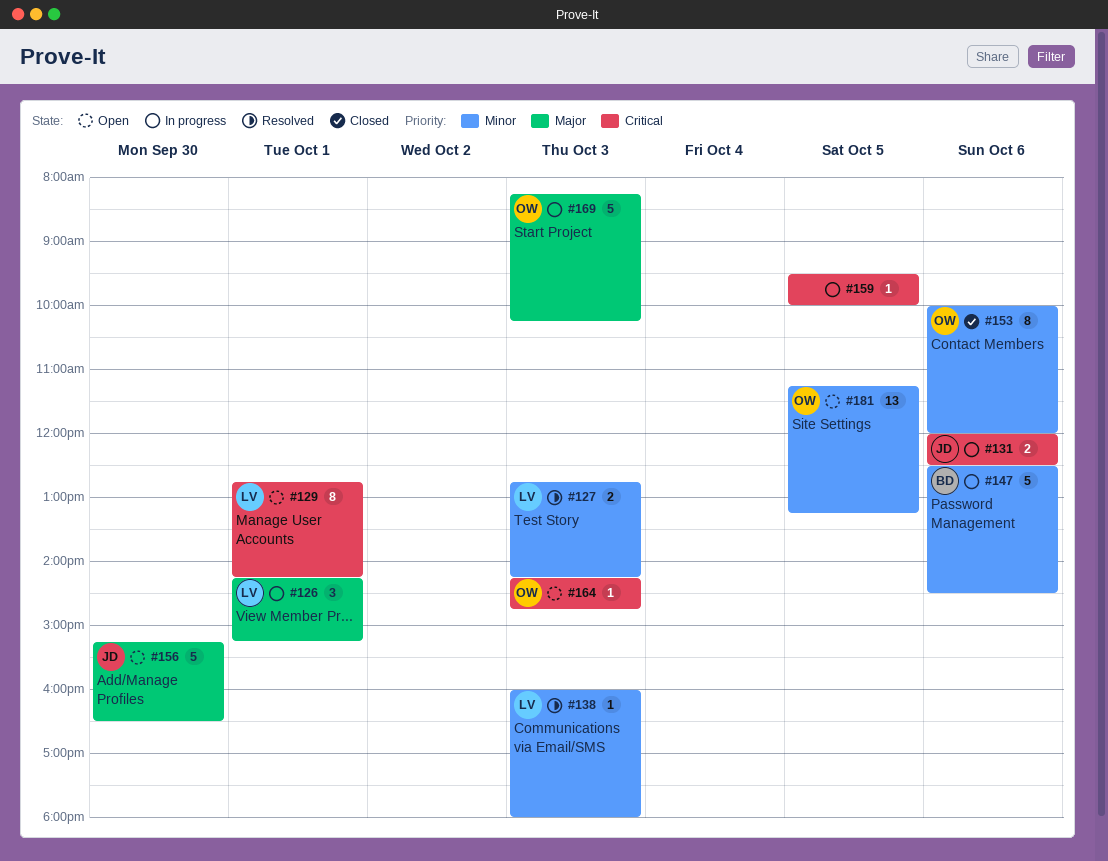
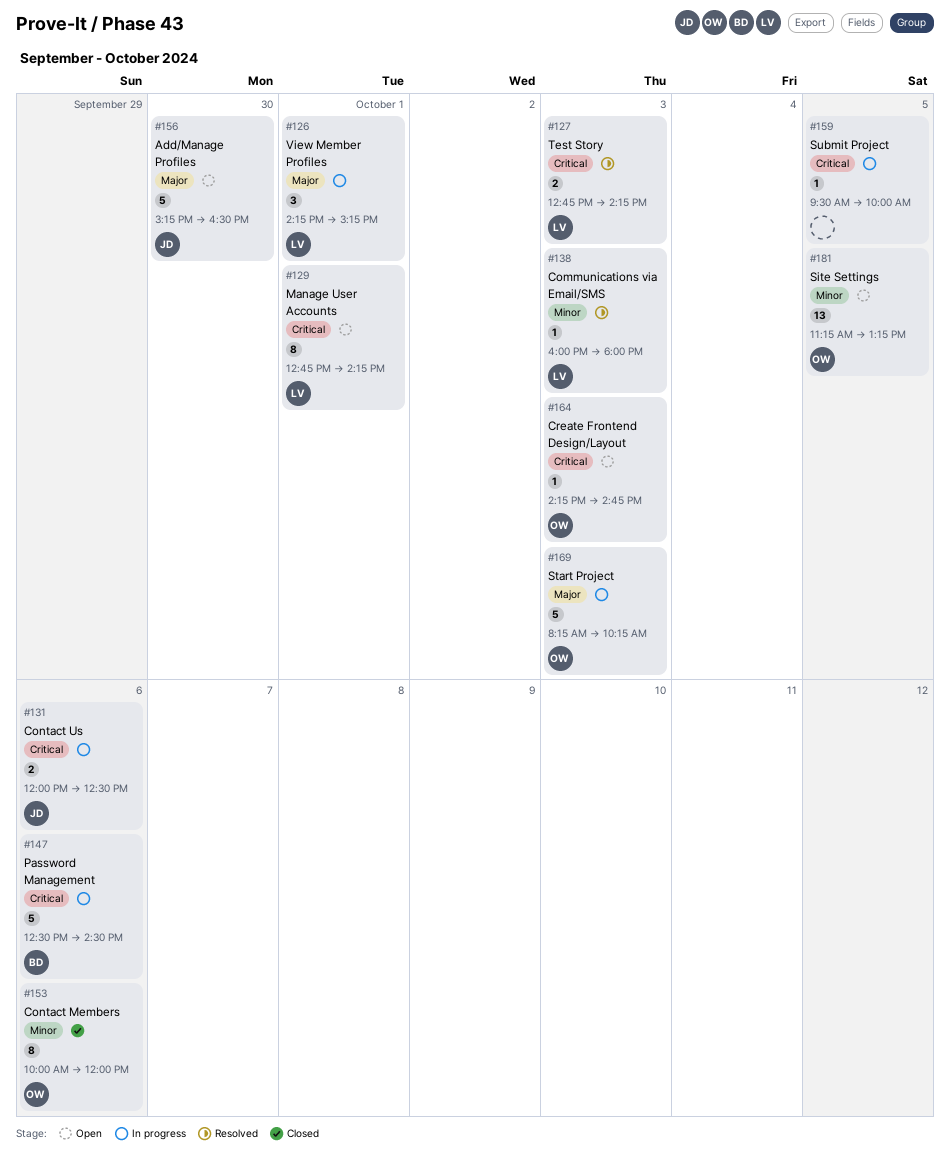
#127, priority: Minor -> Critical
#147, priority: Minor -> Critical

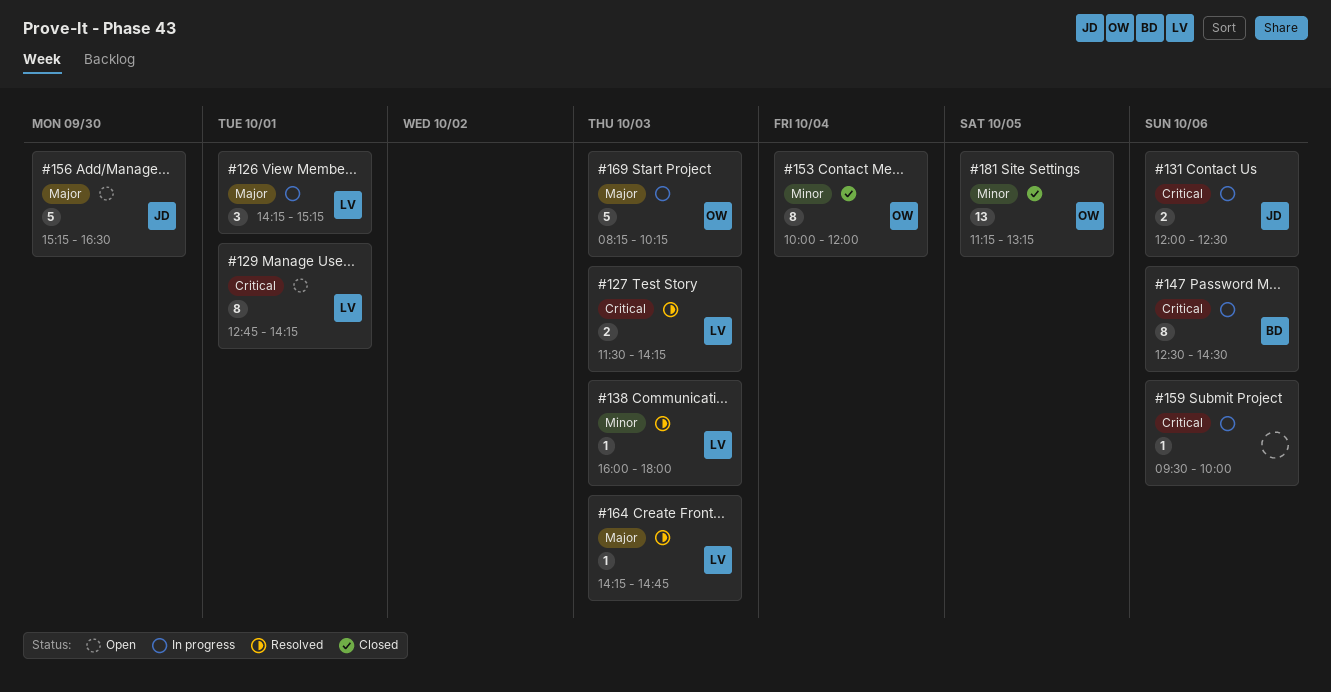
#127, begins: 12:45 -> 11:30
#147, estimate: 5 -> 8
#153, day: Oct 6 -> Oct 4
#159, day: Oct 5 -> Oct 6
#164, status: Open -> Resolved
#164, owner: OW -> LV
#164, priority: Critical -> Major
#181, status: Open -> Closed

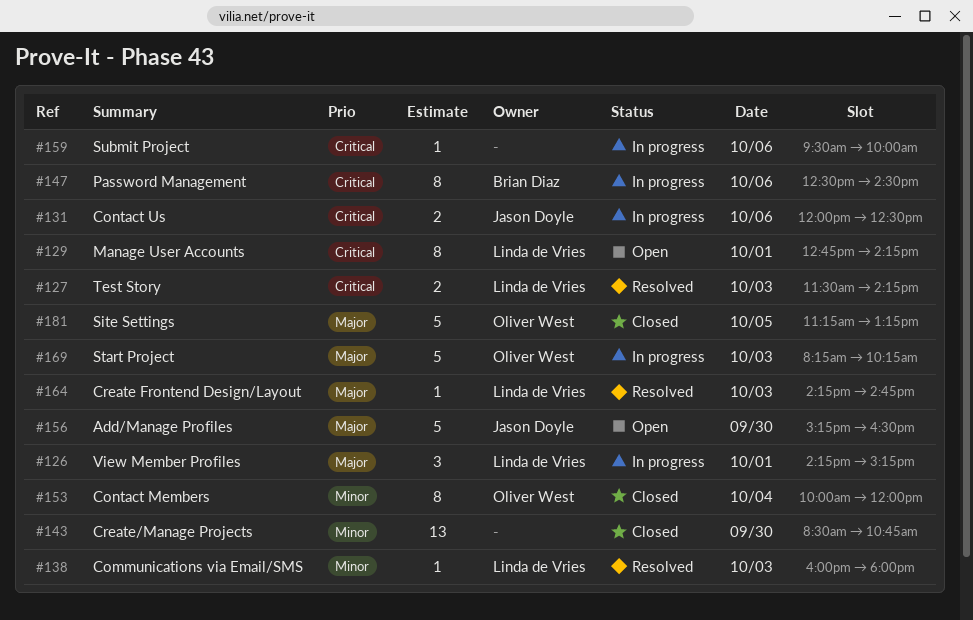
#143: none -> present
#181, priority: Minor -> Major
#181, estimate: 13 -> 5

